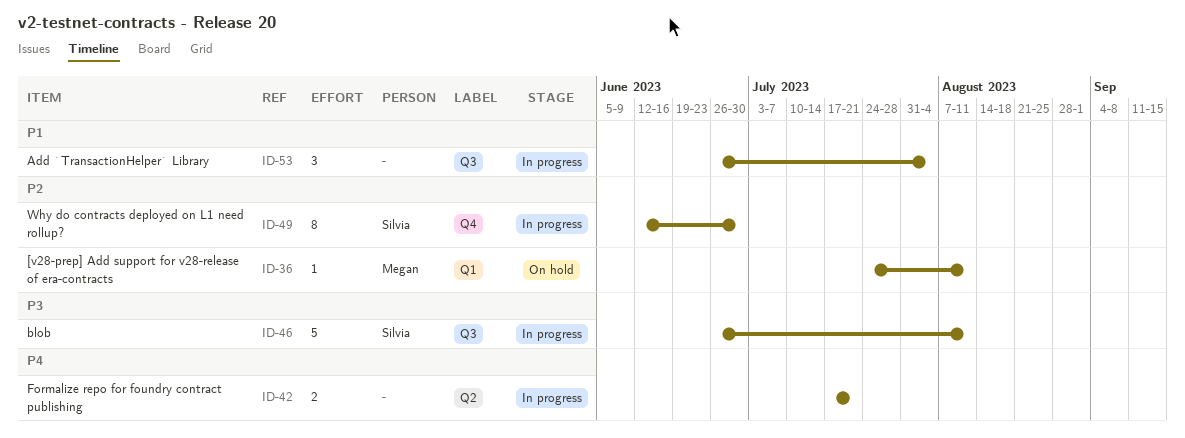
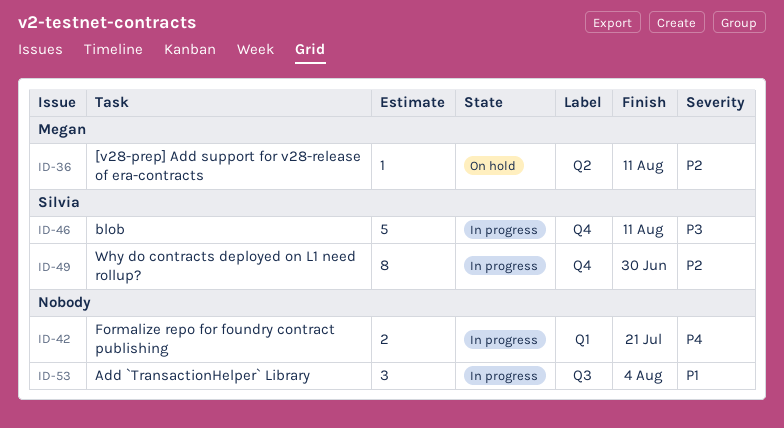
ID-36, label: Q1 -> Q2
ID-42, label: Q2 -> Q1
ID-46, label: Q3 -> Q4

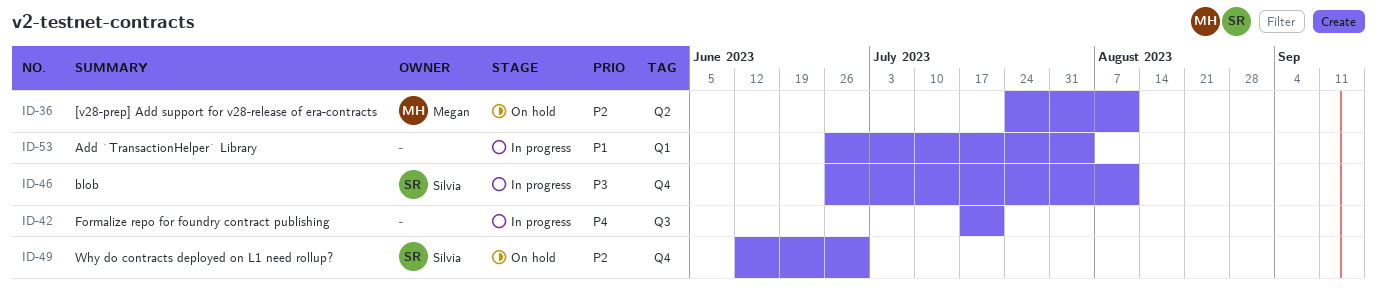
ID-42, label: Q1 -> Q3
ID-49, status: In progress -> On hold
ID-53, label: Q3 -> Q1

